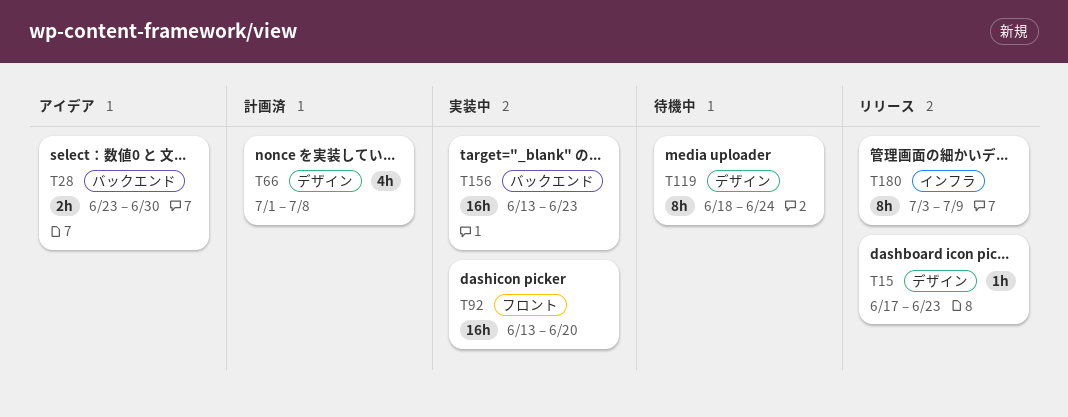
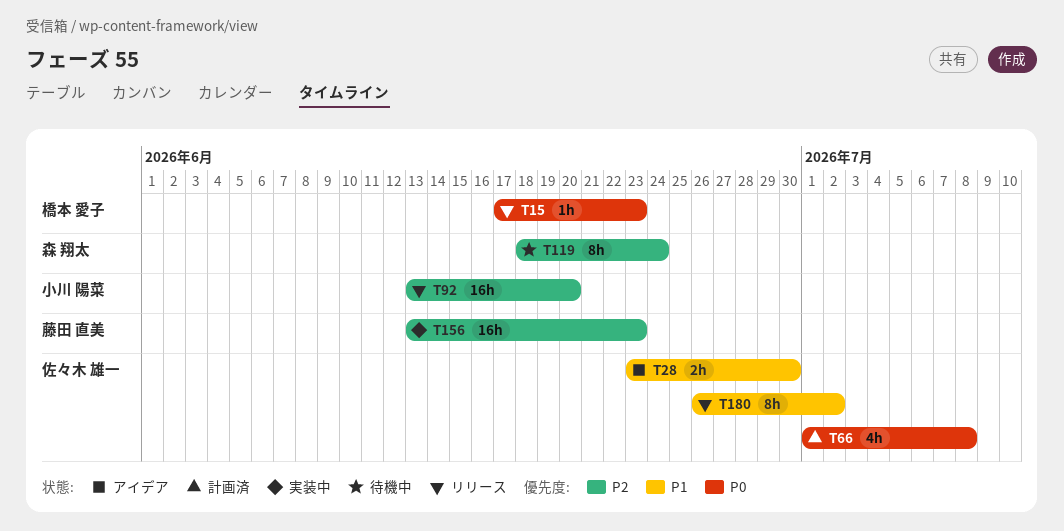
T92, status: 実装中 -> リリース
T180, start: Jul 3 -> Jun 26
T180, due: Jul 9 -> Jul 2

